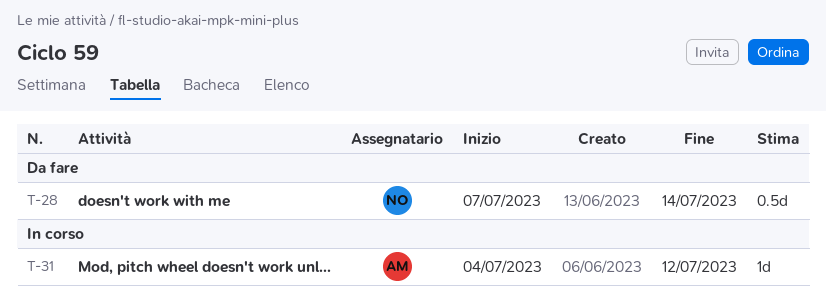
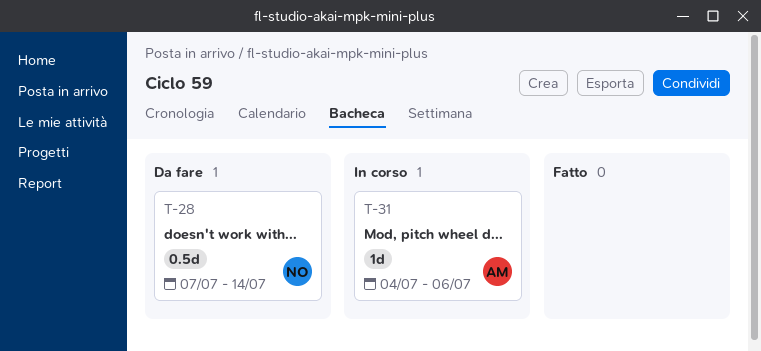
T-31, due: Jul 12 -> Jul 6

